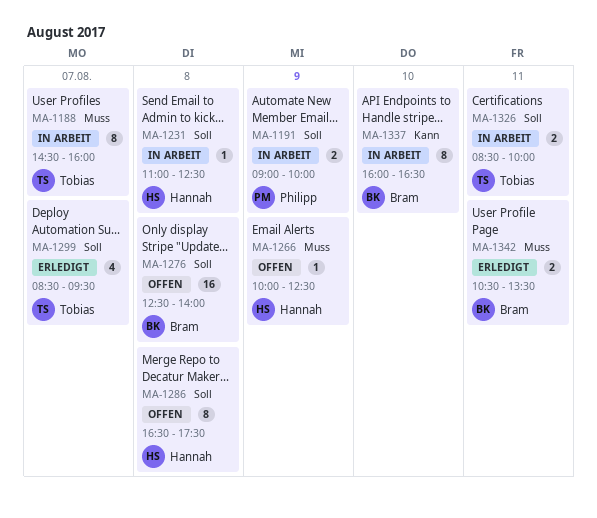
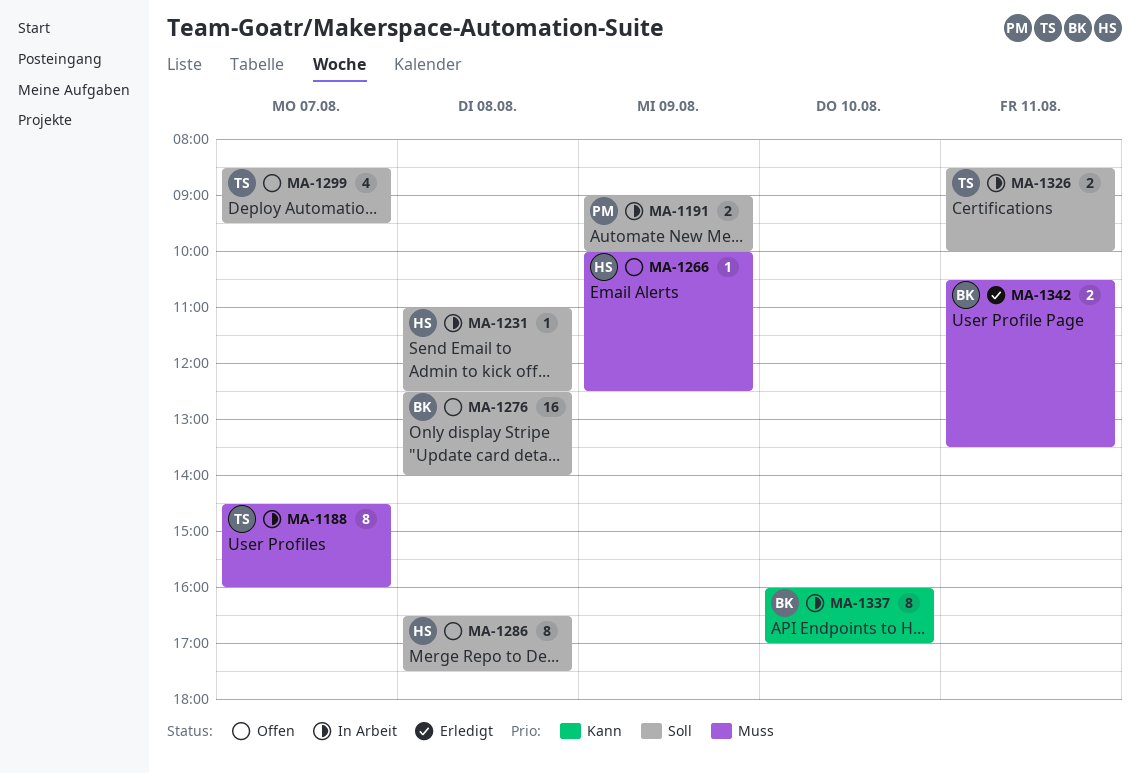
MA-1299, status: Erledigt -> Offen
MA-1337, ends: 16:30 -> 17:00

